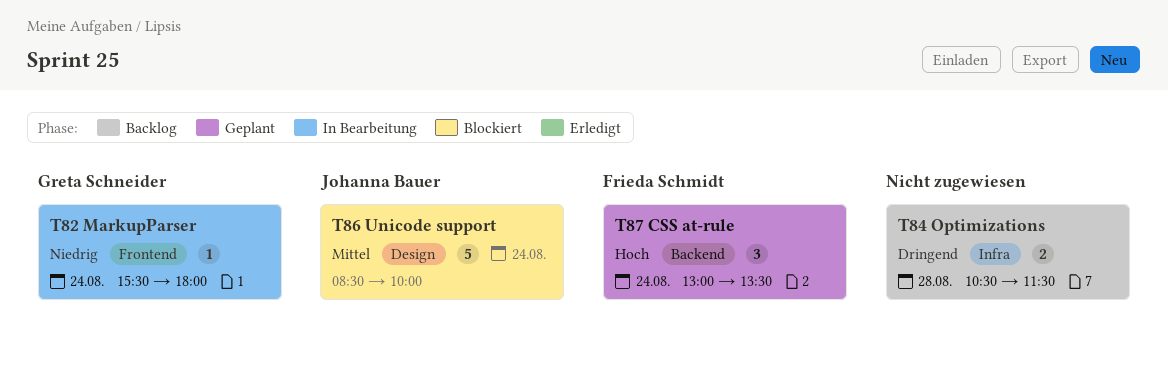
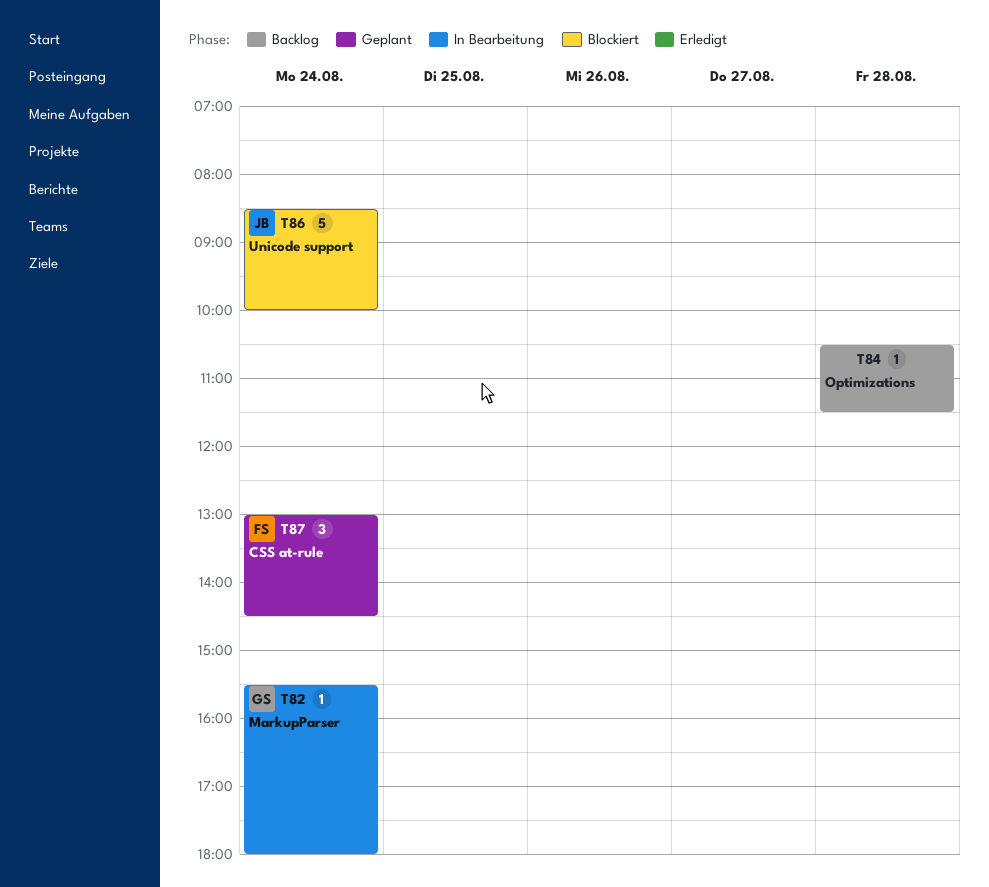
T84, estimate: 2 -> 1
T87, ends: 13:30 -> 14:30

